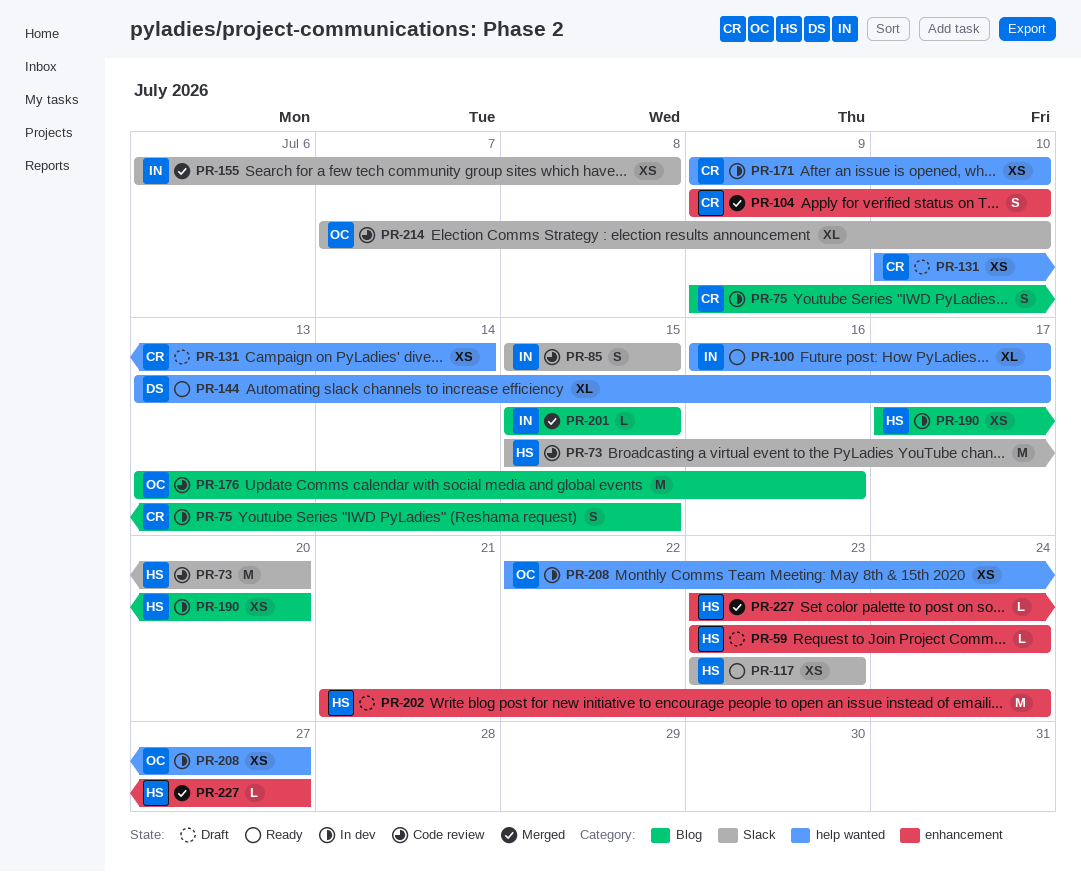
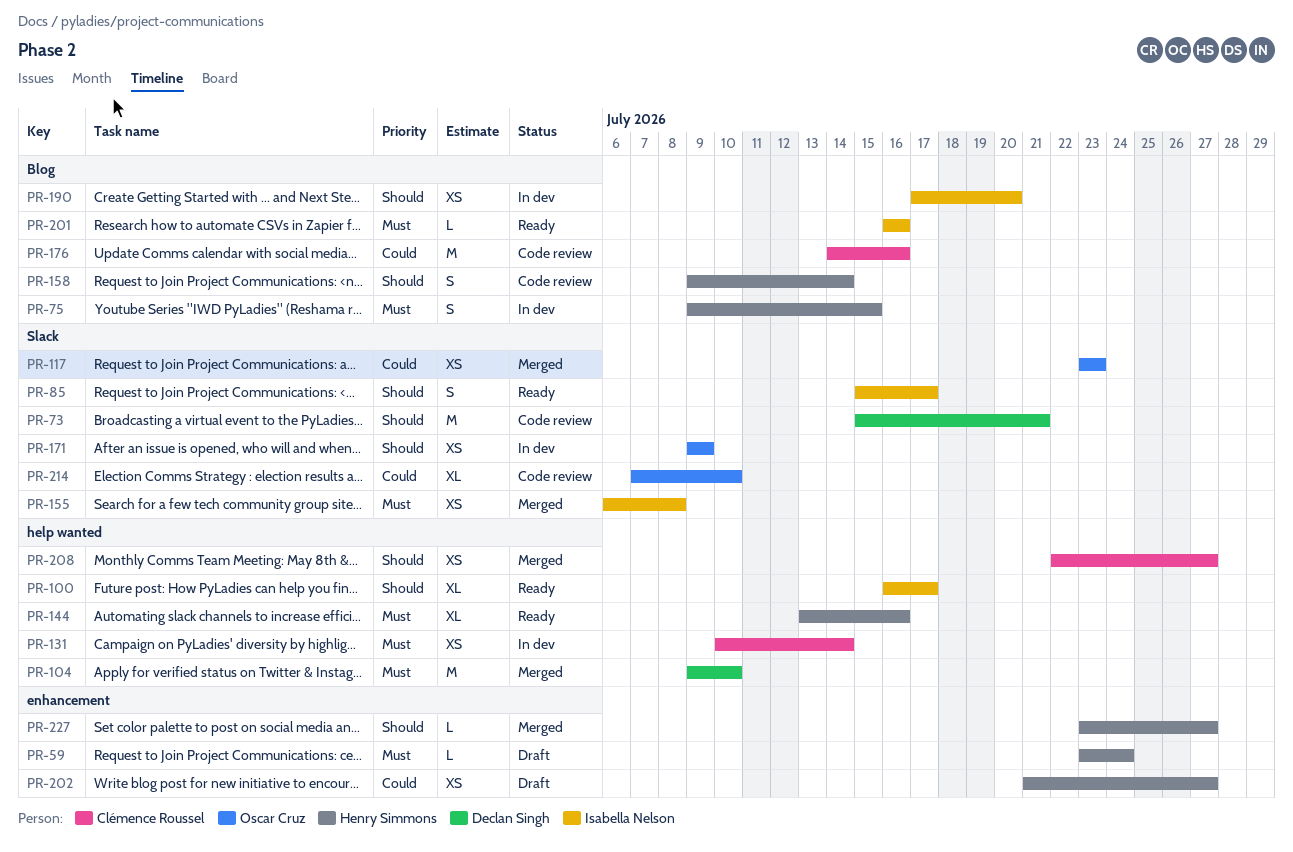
PR-73, owner: Henry Simmons -> Declan Singh
PR-73, due: Jul 20 -> Jul 21
PR-75, owner: Clémence Roussel -> Henry Simmons
PR-85, status: Code review -> Ready
PR-85, due: Jul 15 -> Jul 17
PR-104, owner: Clémence Roussel -> Declan Singh
PR-104, label: enhancement -> help wanted
PR-104, estimate: S -> M
PR-117, status: Ready -> Merged
PR-117, owner: Henry Simmons -> Oscar Cruz
PR-131, status: Draft -> In dev
PR-144, owner: Declan Singh -> Henry Simmons
PR-144, due: Jul 17 -> Jul 16
PR-158: none -> present
PR-171, owner: Clémence Roussel -> Oscar Cruz
PR-171, label: help wanted -> Slack
PR-171, due: Jul 10 -> Jul 9
PR-176, owner: Oscar Cruz -> Clémence Roussel
PR-176, start: Jul 13 -> Jul 14
PR-190, owner: Henry Simmons -> Isabella Nelson
PR-201, status: Merged -> Ready
PR-201, start: Jul 15 -> Jul 16
PR-201, due: Jul 15 -> Jul 16
PR-202, estimate: M -> XS
PR-202, due: Jul 24 -> Jul 27
PR-208, status: In dev -> Merged
PR-208, owner: Oscar Cruz -> Clémence Roussel

